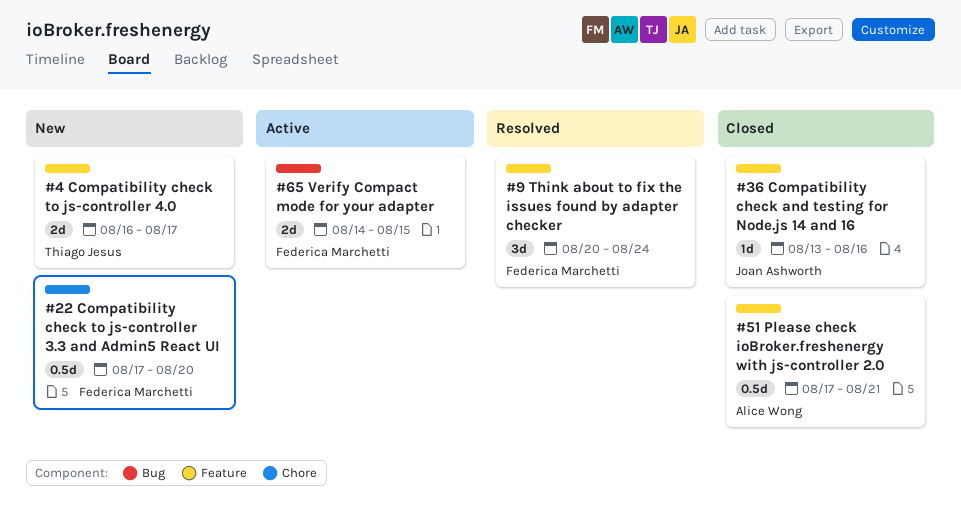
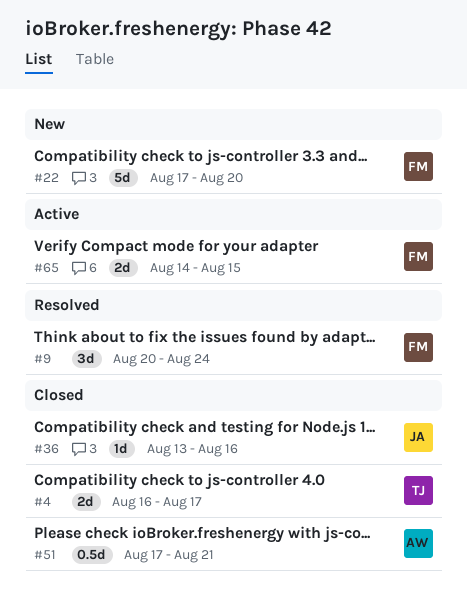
#4, status: New -> Closed
#22, estimate: 0.5d -> 5d

